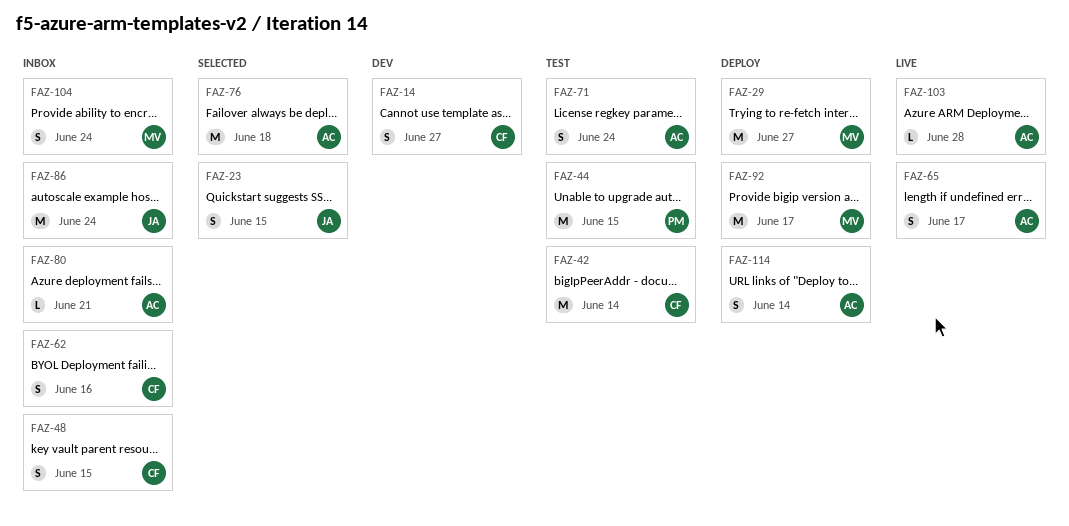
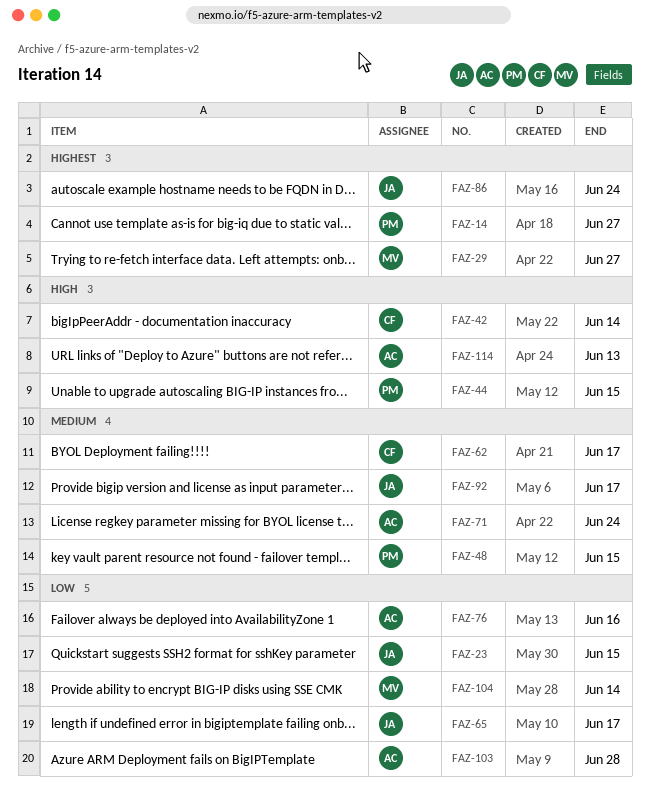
FAZ-14, owner: CF -> PM
FAZ-48, owner: CF -> PM
FAZ-62, due: Jun 16 -> Jun 17
FAZ-65, owner: AC -> JA
FAZ-76, due: Jun 18 -> Jun 16
FAZ-80: present -> none
FAZ-92, owner: MV -> JA
FAZ-104, due: Jun 24 -> Jun 14
FAZ-114, due: Jun 14 -> Jun 13

